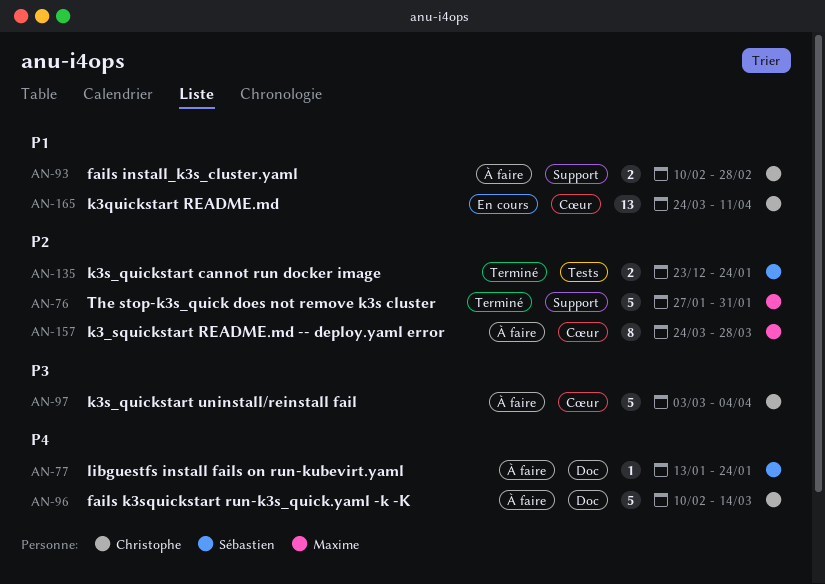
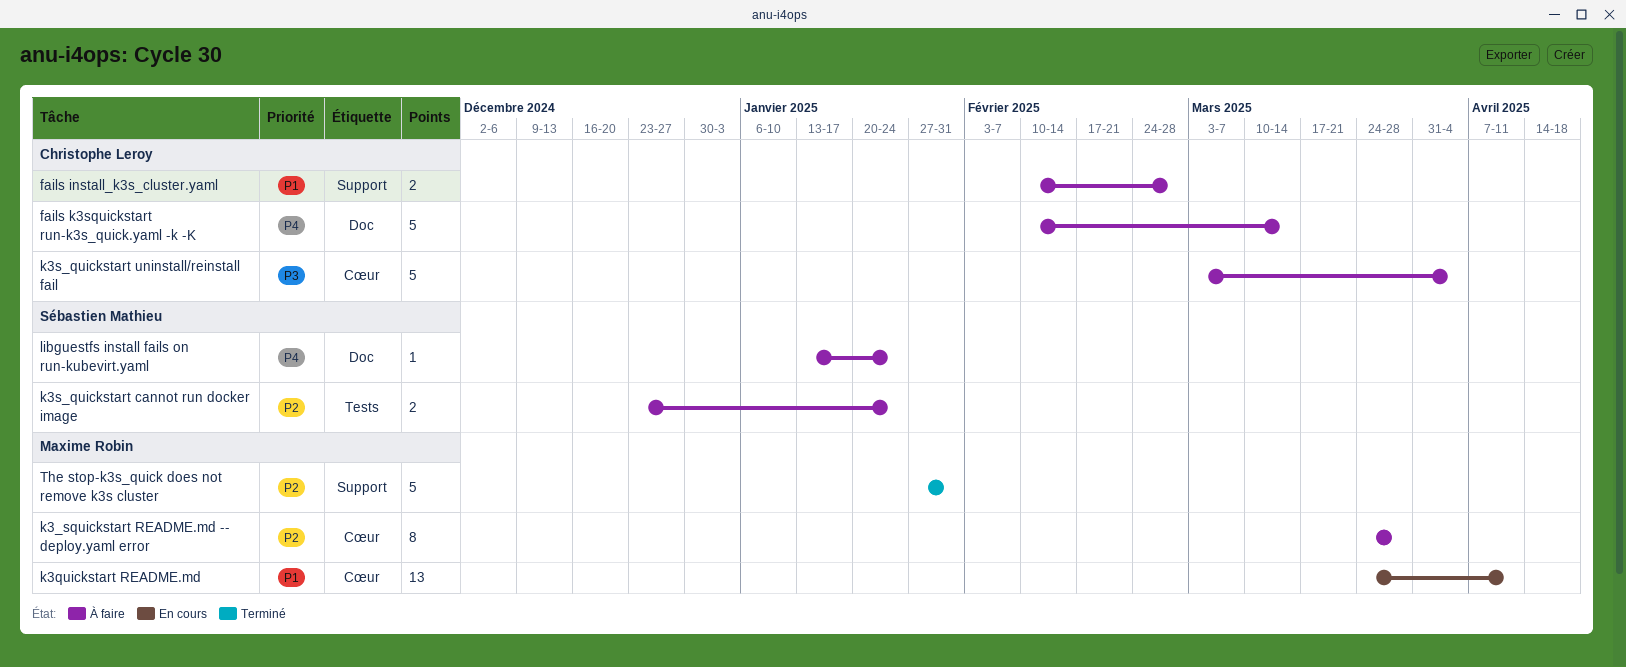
k3quickstart README.md, owner: Christophe Leroy -> Maxime Robin
k3s_quickstart cannot run docker image, status: Terminé -> À faire

